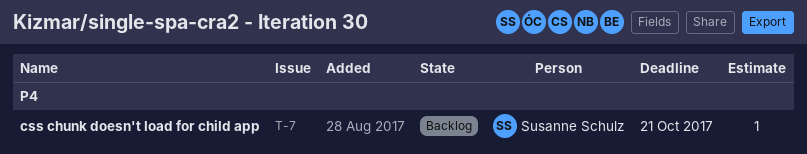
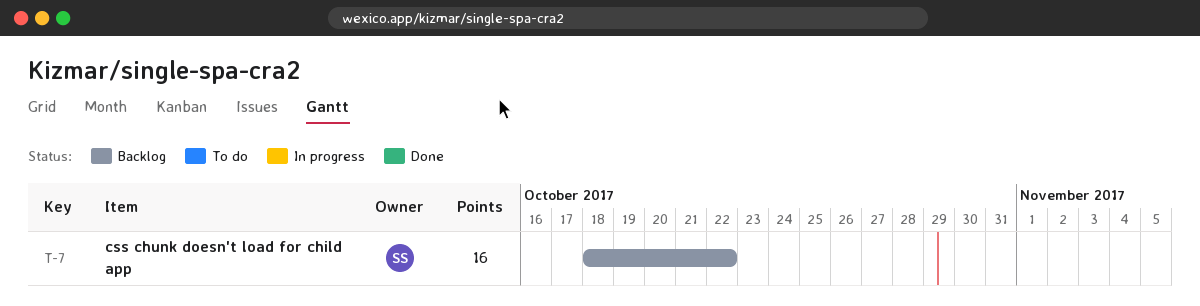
T-7, estimate: 1 -> 16
T-7, due: Oct 21 -> Oct 22

